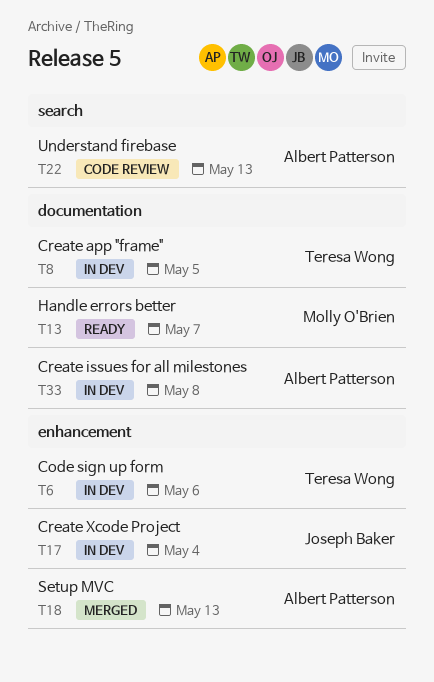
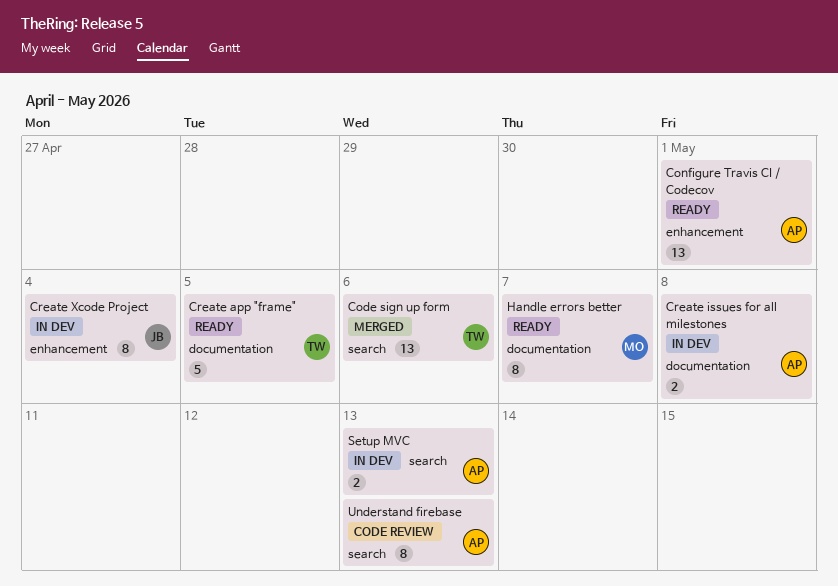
Code sign up form, status: In dev -> Merged
Code sign up form, label: enhancement -> search
Configure Travis CI / Codecov: none -> present
Create app "frame", status: In dev -> Ready
Setup MVC, status: Merged -> In dev
Setup MVC, label: enhancement -> search

